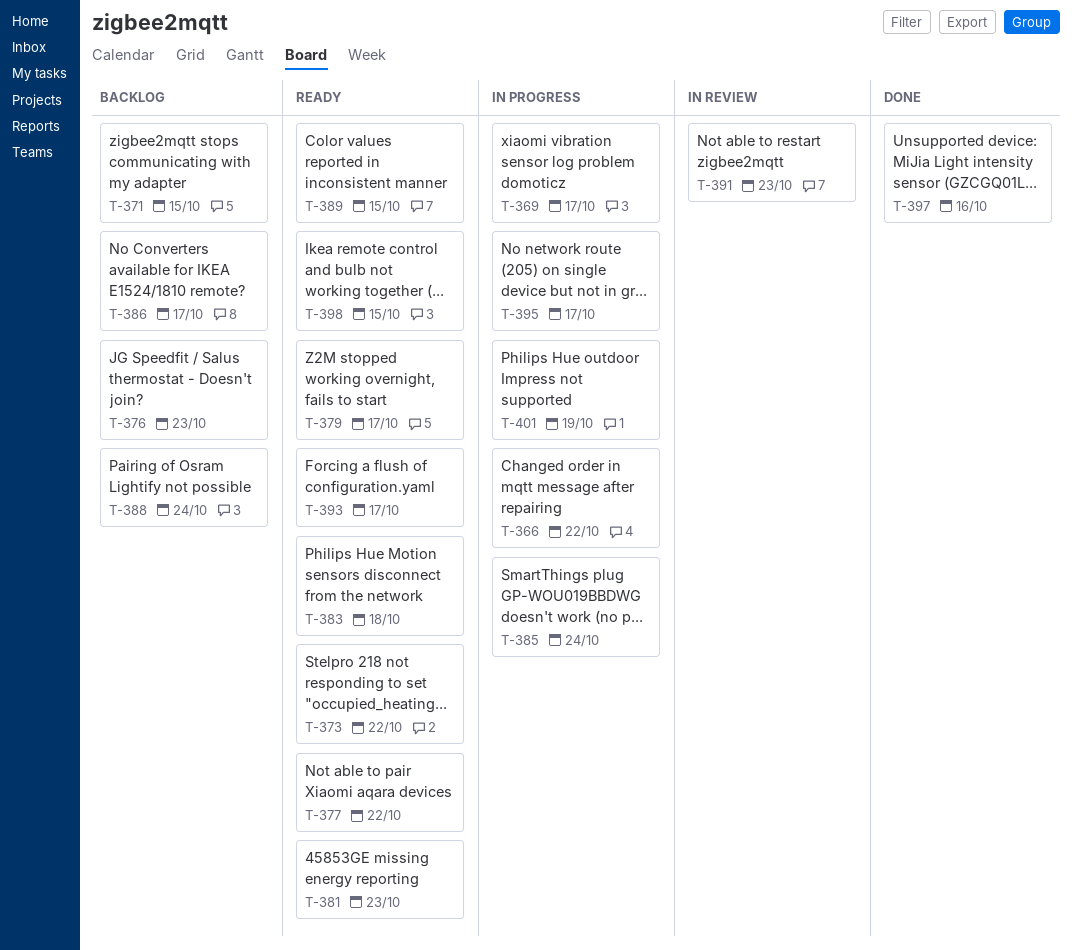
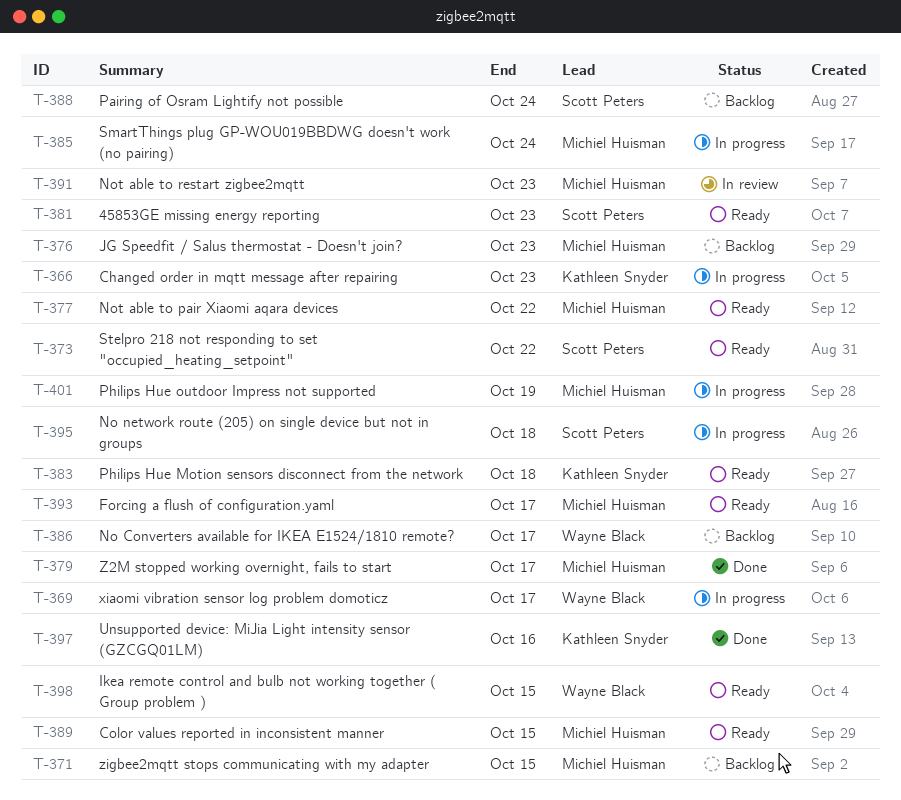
T-366, due: Oct 22 -> Oct 23
T-379, status: Ready -> Done
T-395, due: Oct 17 -> Oct 18

